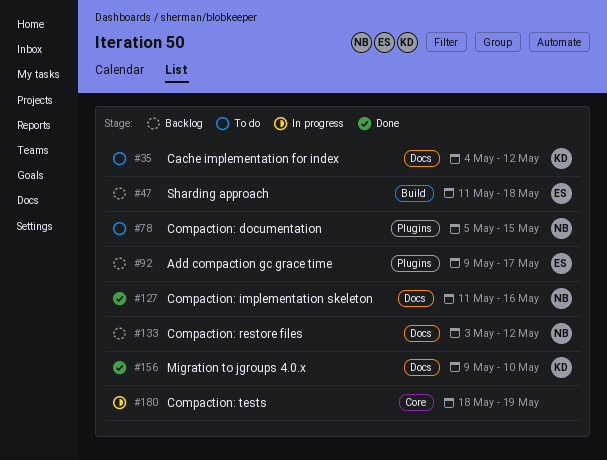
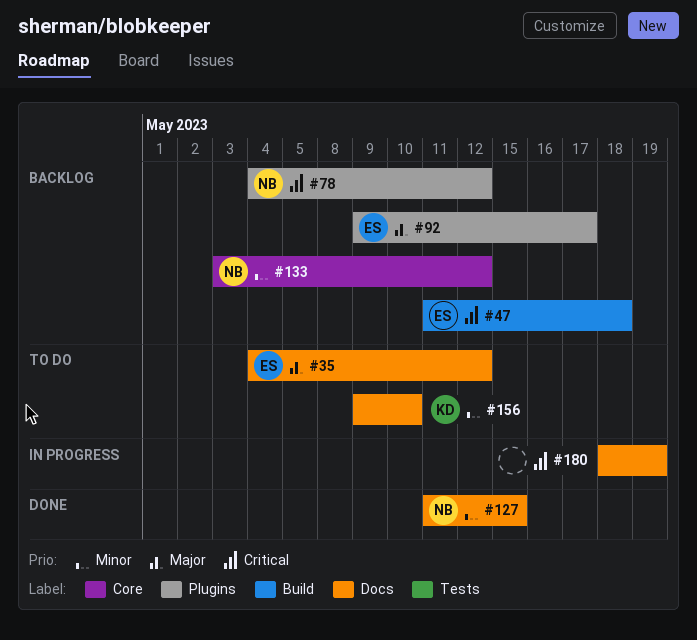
#35, owner: KD -> ES
#78, status: To do -> Backlog
#78, start: May 5 -> May 4
#78, due: May 15 -> May 12
#127, due: May 16 -> May 15
#133, label: Docs -> Core
#156, status: Done -> To do
#180, label: Core -> Docs

